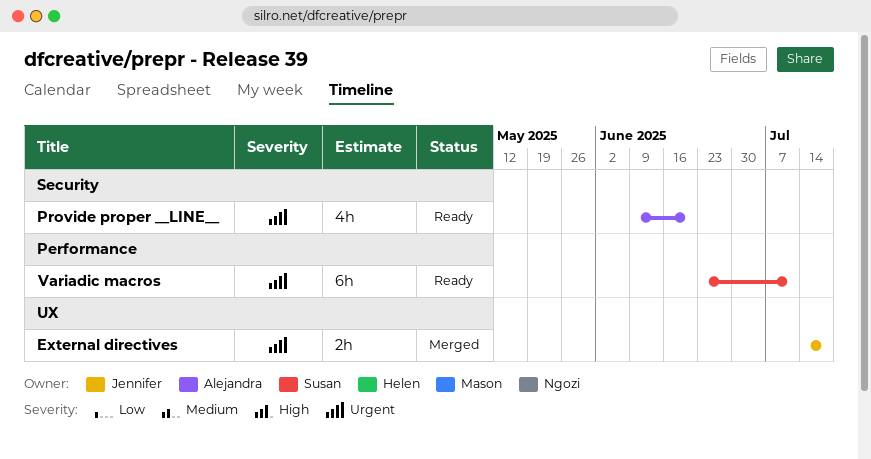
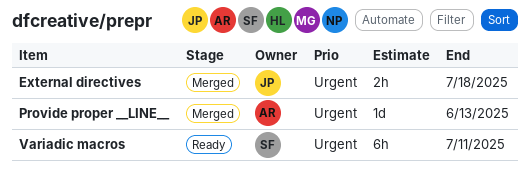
Provide proper __LINE__, status: Ready -> Merged
Provide proper __LINE__, estimate: 4h -> 1d
Provide proper __LINE__, due: Jun 20 -> Jun 13

